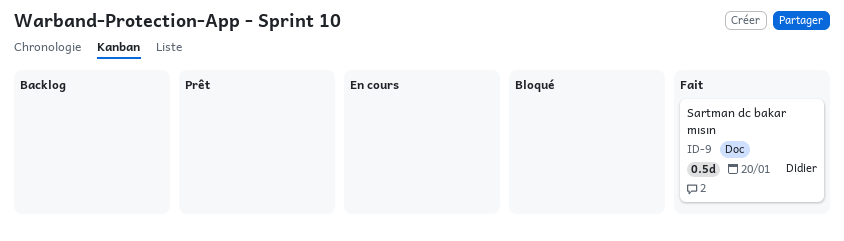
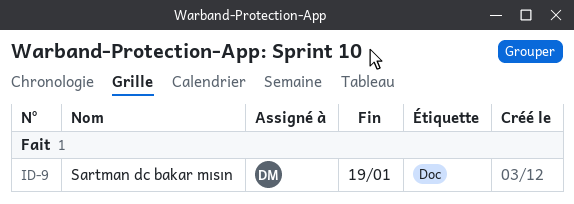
ID-9, due: Jan 20 -> Jan 19

